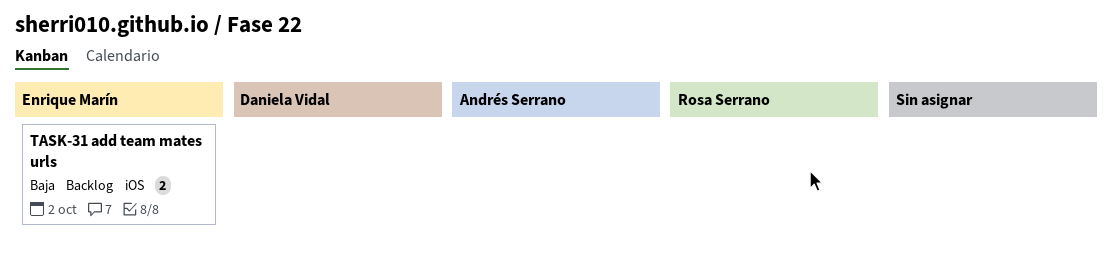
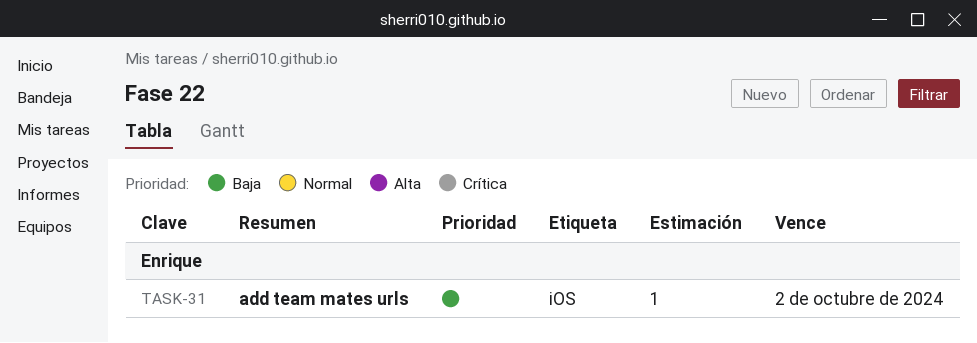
TASK-31, estimate: 2 -> 1

